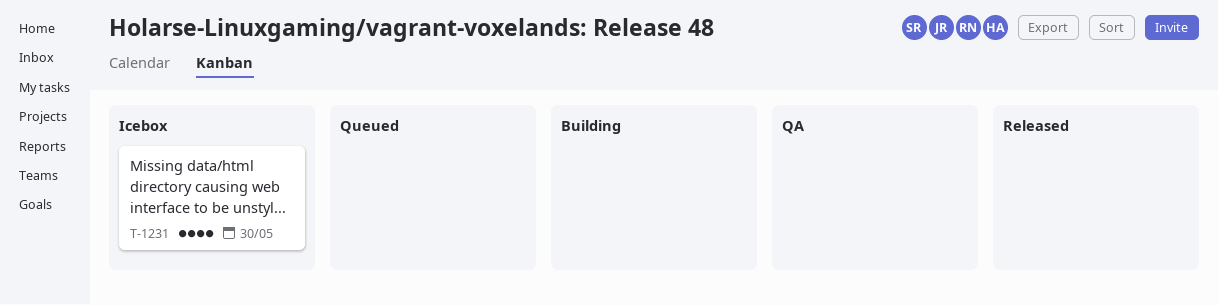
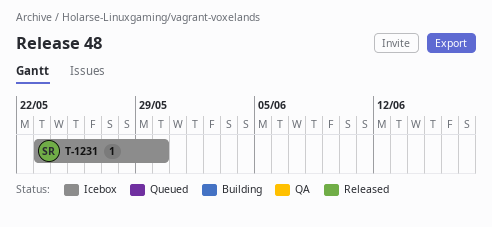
T-1231, estimate: 4 -> 1

